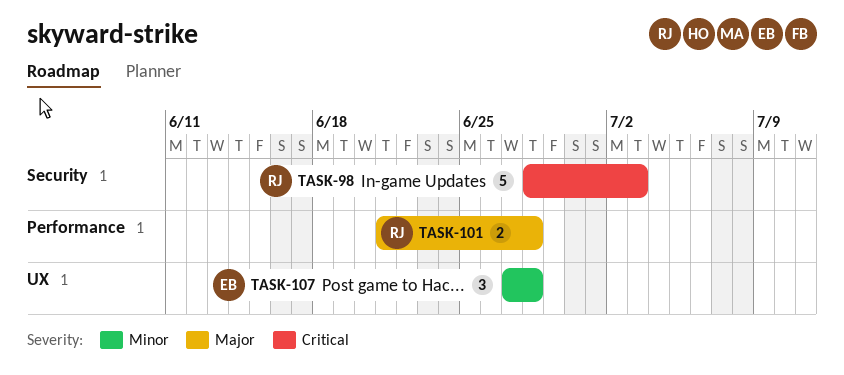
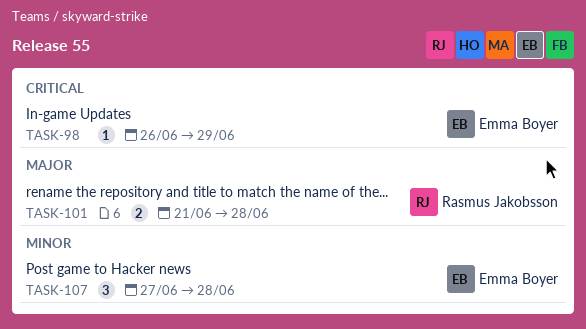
TASK-98, owner: Rasmus Jakobsson -> Emma Boyer
TASK-98, estimate: 5 -> 1
TASK-98, start: Jun 28 -> Jun 26
TASK-98, due: Jul 3 -> Jun 29

